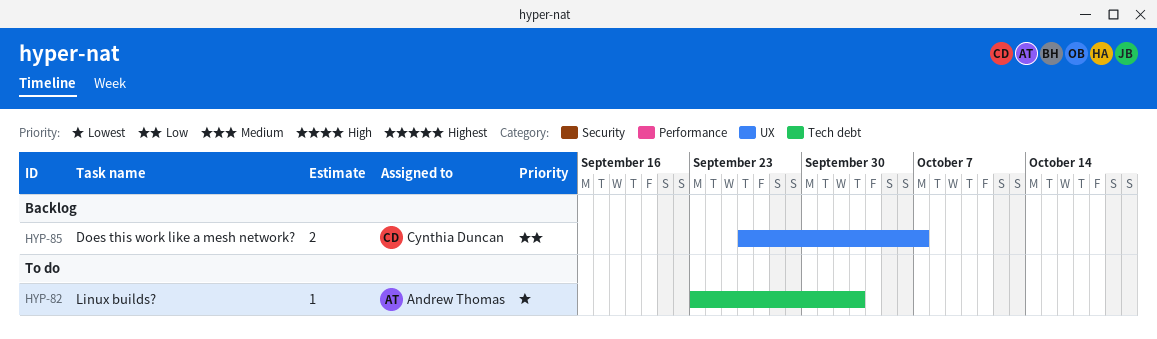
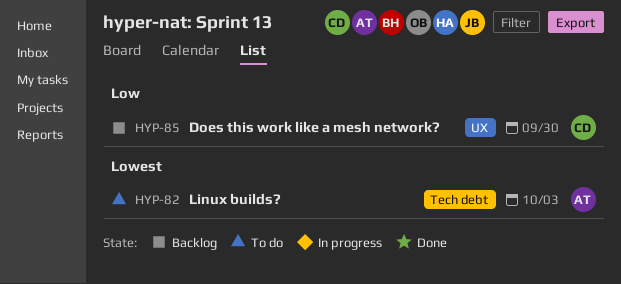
HYP-85, due: Oct 7 -> Sep 30

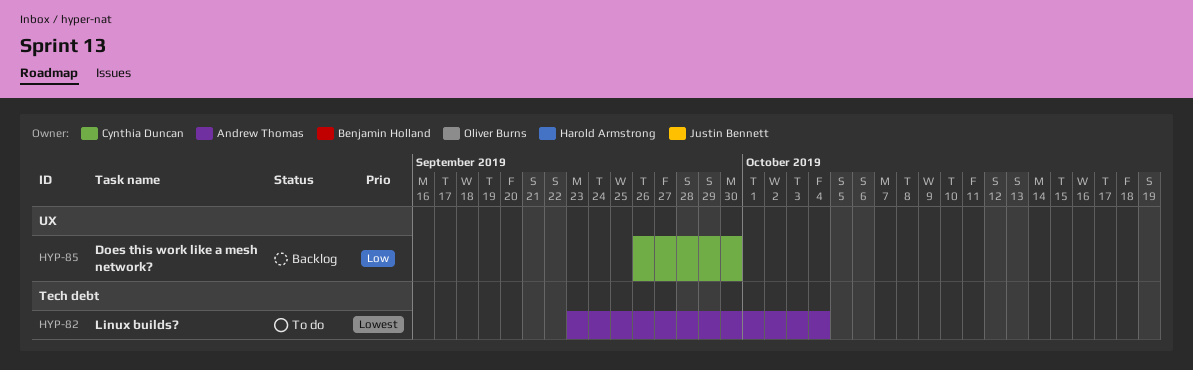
HYP-82, due: Oct 3 -> Oct 4

